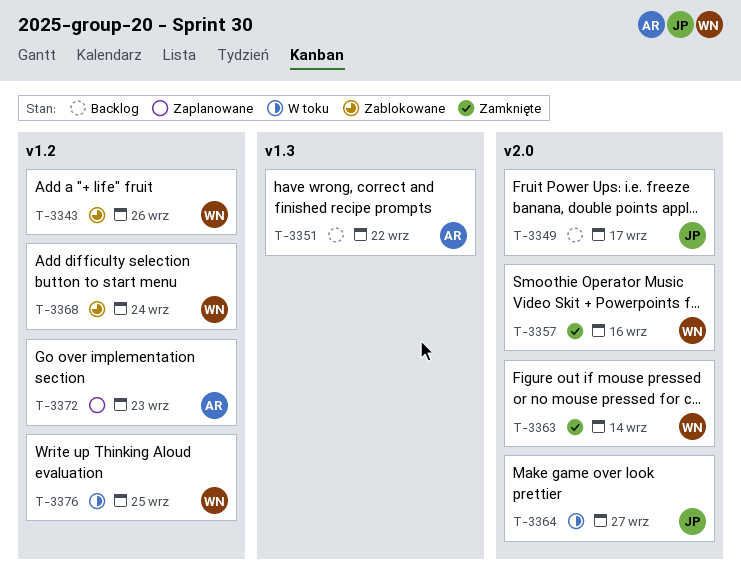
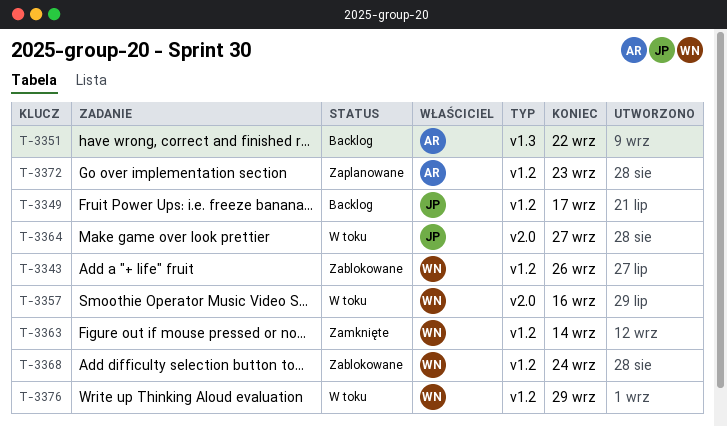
T-3349, label: v2.0 -> v1.2
T-3357, status: Zamknięte -> W toku
T-3363, label: v2.0 -> v1.2
T-3376, due: Sep 25 -> Sep 29

